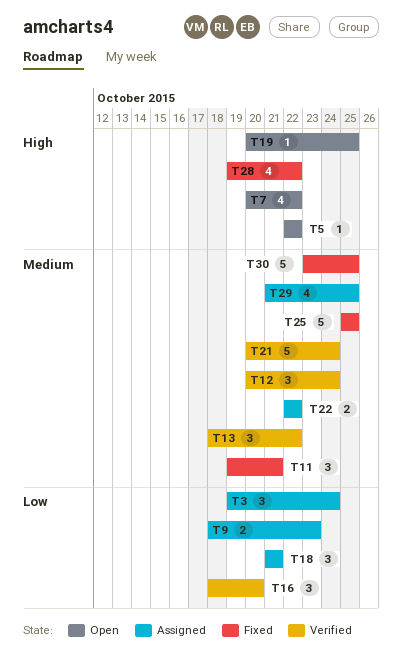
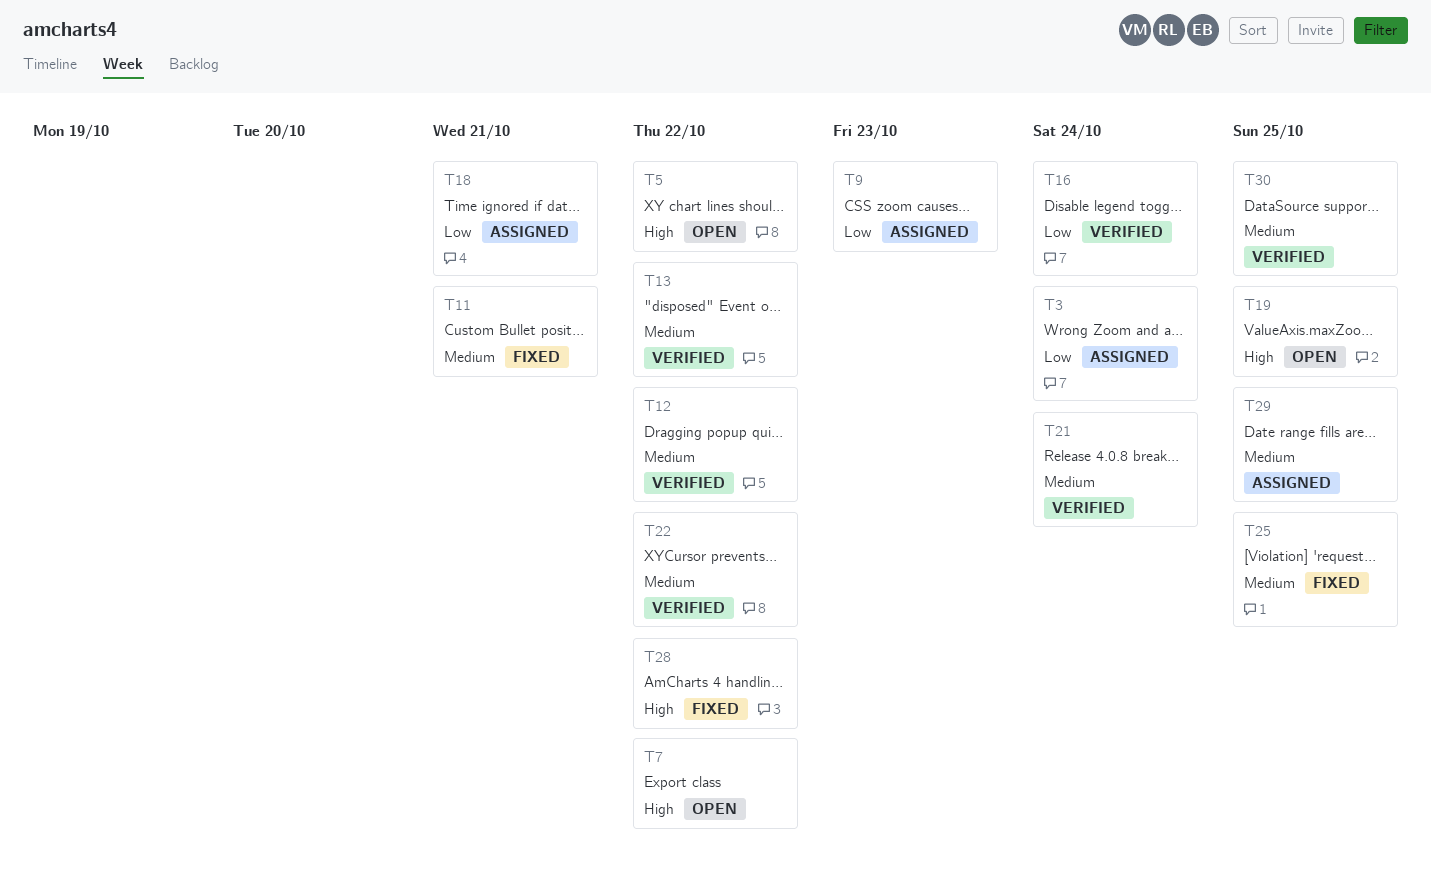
T12, due: Oct 24 -> Oct 22
T16, due: Oct 20 -> Oct 24
T22, status: Assigned -> Verified
T30, status: Fixed -> Verified

